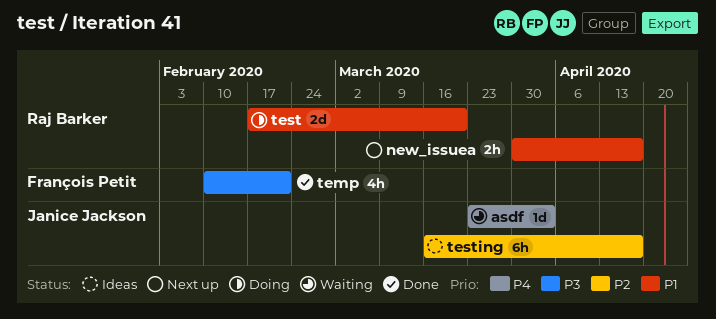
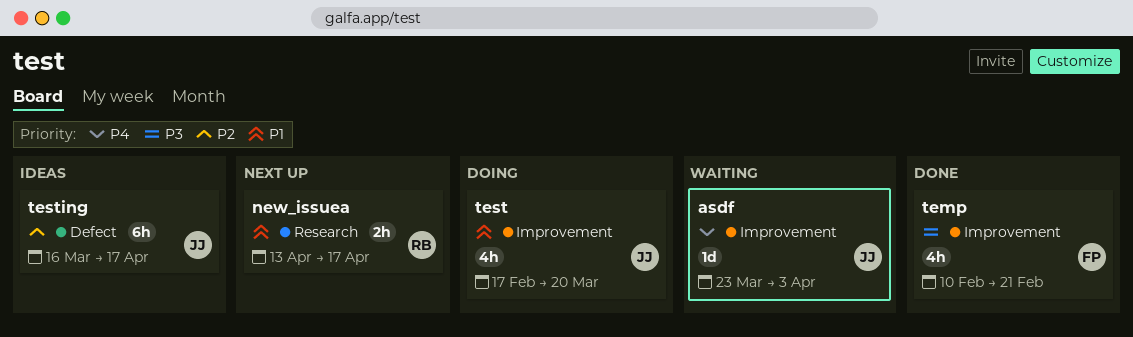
new_issuea, start: Mar 30 -> Apr 13
test, owner: Raj Barker -> Janice Jackson
test, estimate: 2d -> 4h

